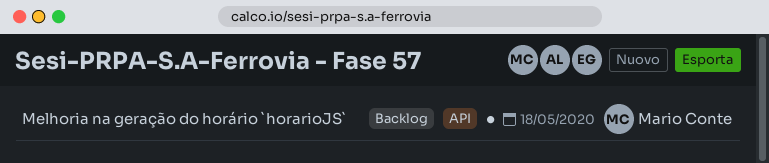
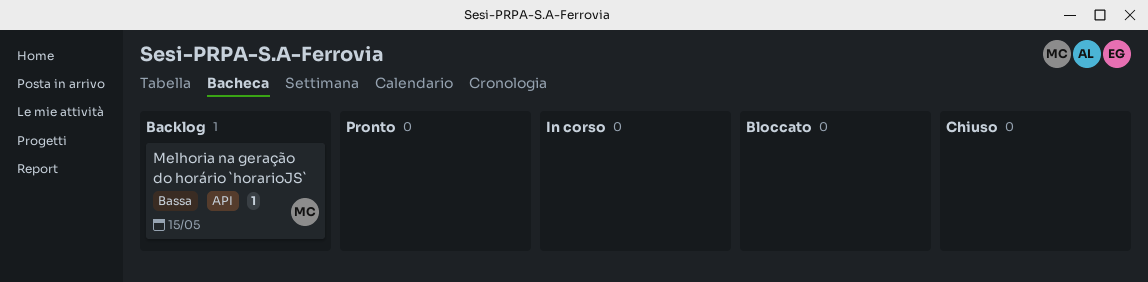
Melhoria na geração do horário `horarioJS`, due: May 18 -> May 15

